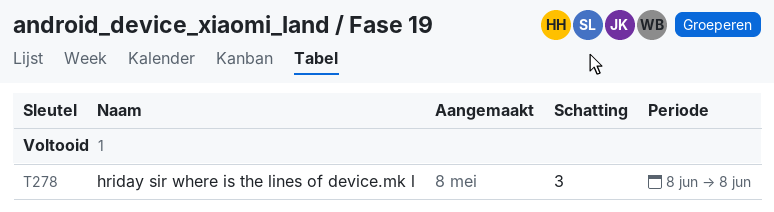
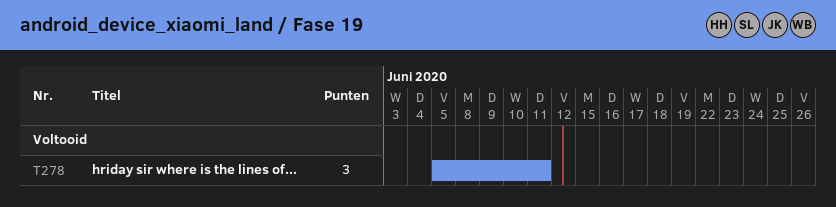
T278, start: Jun 8 -> Jun 5
T278, due: Jun 8 -> Jun 11

